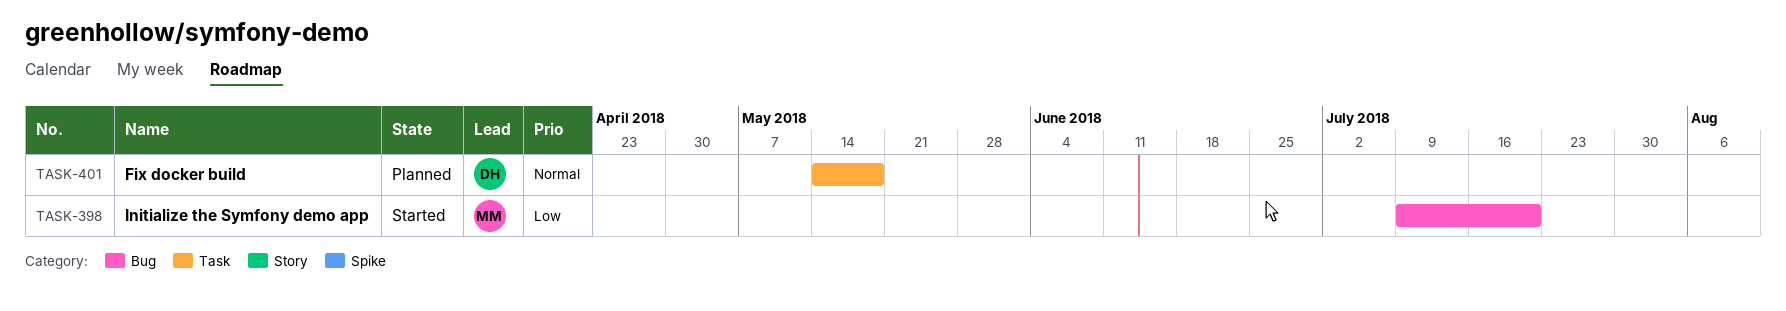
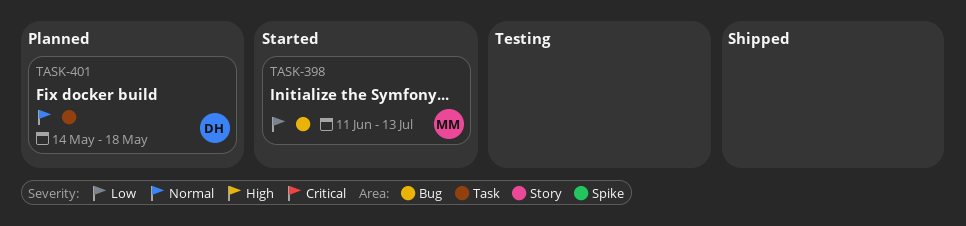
TASK-398, start: Jul 9 -> Jun 11
TASK-398, due: Jul 20 -> Jul 13

